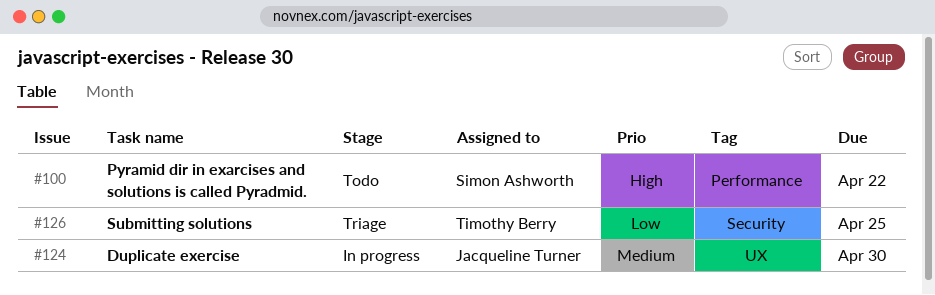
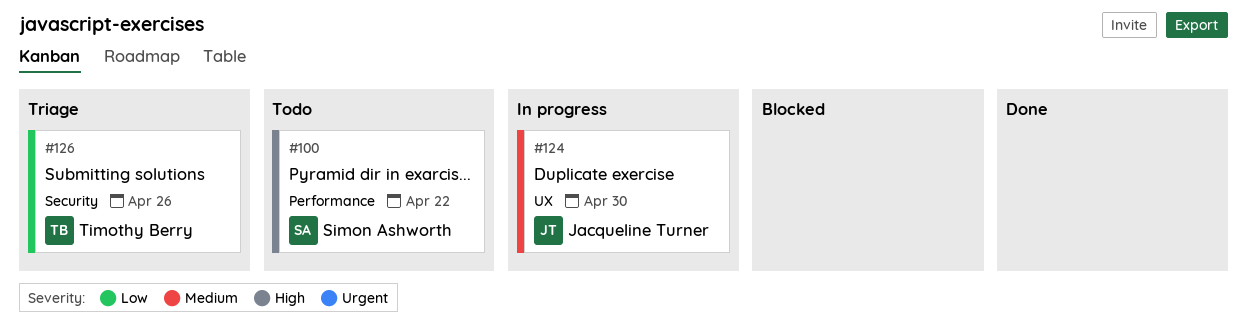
#126, due: Apr 25 -> Apr 26

